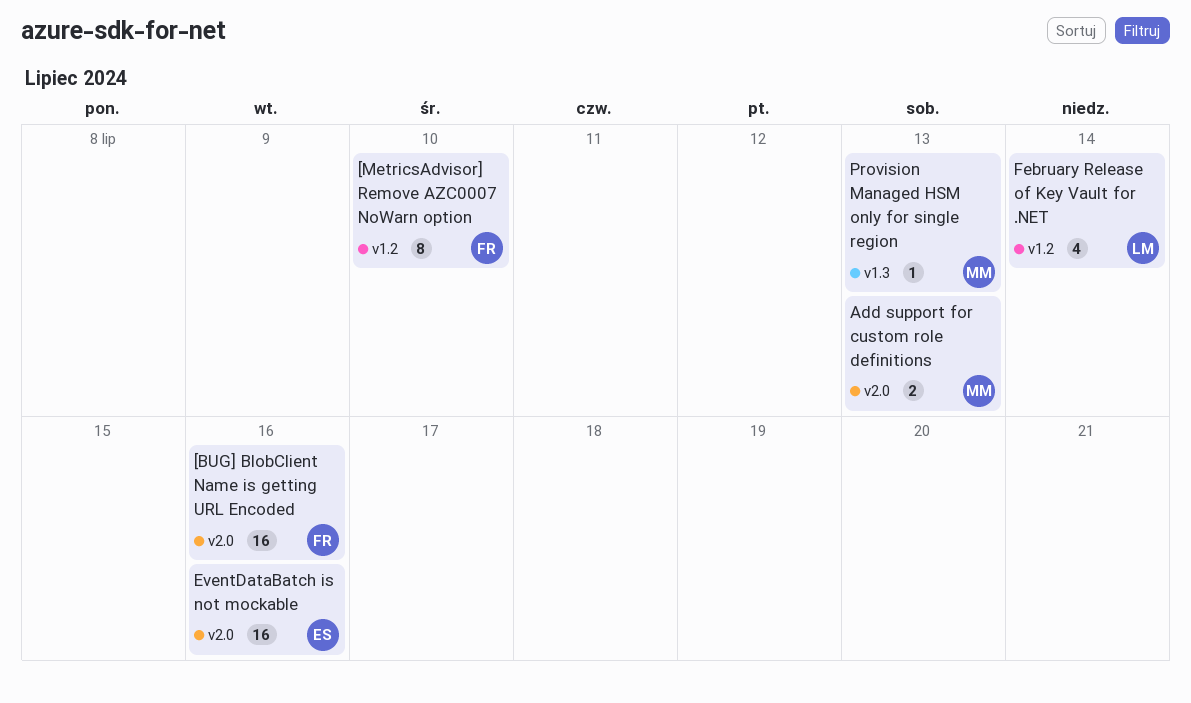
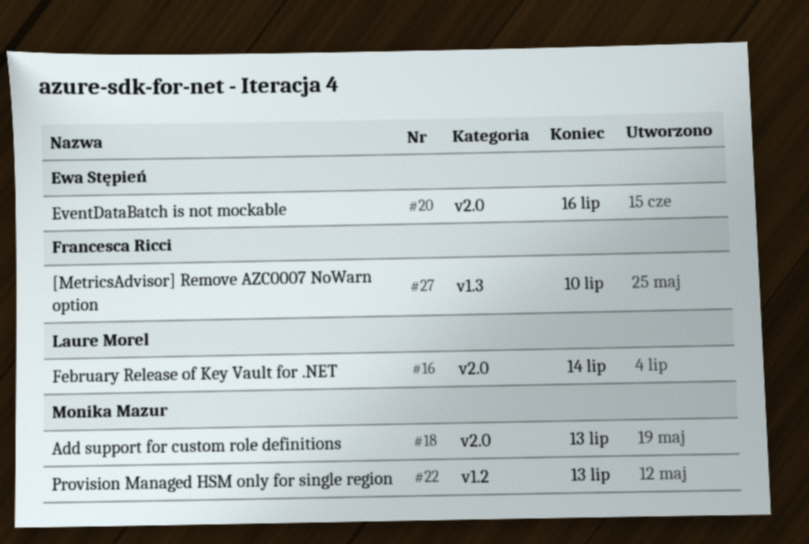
[BUG] BlobClient Name is getting URL Encoded: present -> none
[MetricsAdvisor] Remove AZC0007 NoWarn option, label: v1.2 -> v1.3
February Release of Key Vault for .NET, label: v1.2 -> v2.0
Provision Managed HSM only for single region, label: v1.3 -> v1.2

